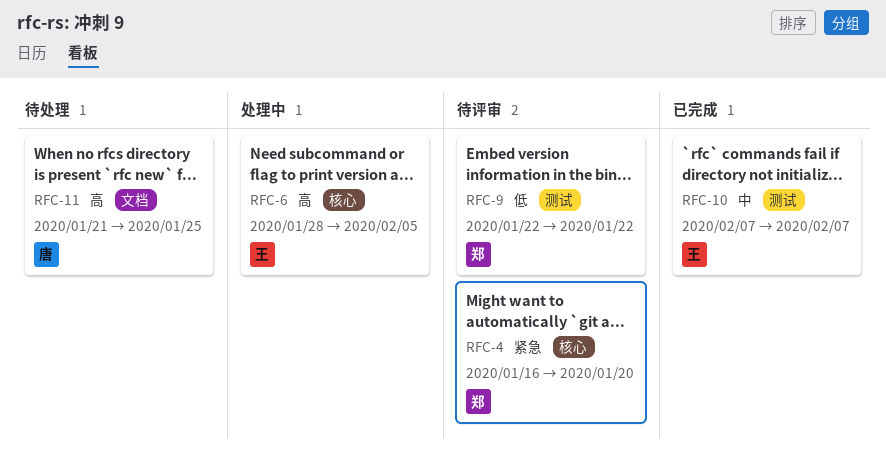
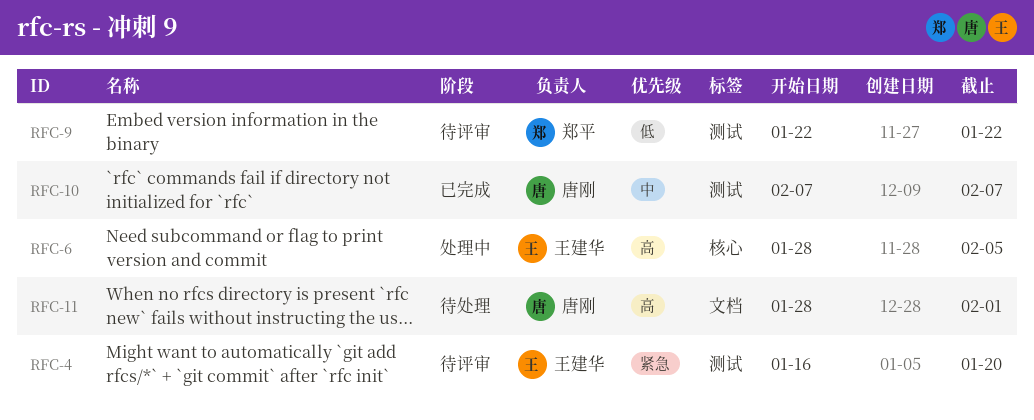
RFC-4, owner: 郑平 -> 王建华
RFC-4, label: 核心 -> 测试
RFC-10, owner: 王建华 -> 唐刚
RFC-11, start: Jan 21 -> Jan 28
RFC-11, due: Jan 25 -> Feb 1

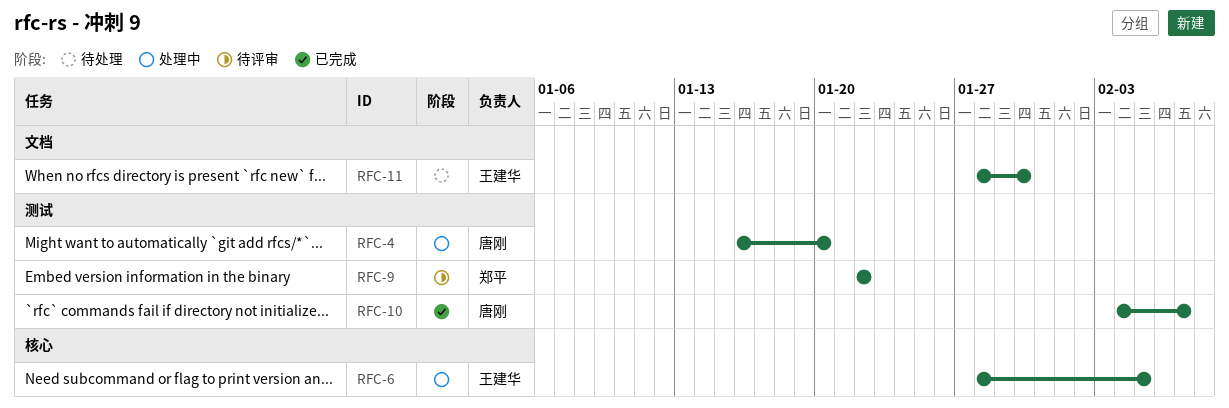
RFC-4, status: 待评审 -> 处理中
RFC-4, owner: 王建华 -> 唐刚
RFC-10, start: Feb 7 -> Feb 4
RFC-11, owner: 唐刚 -> 王建华
RFC-11, due: Feb 1 -> Jan 30

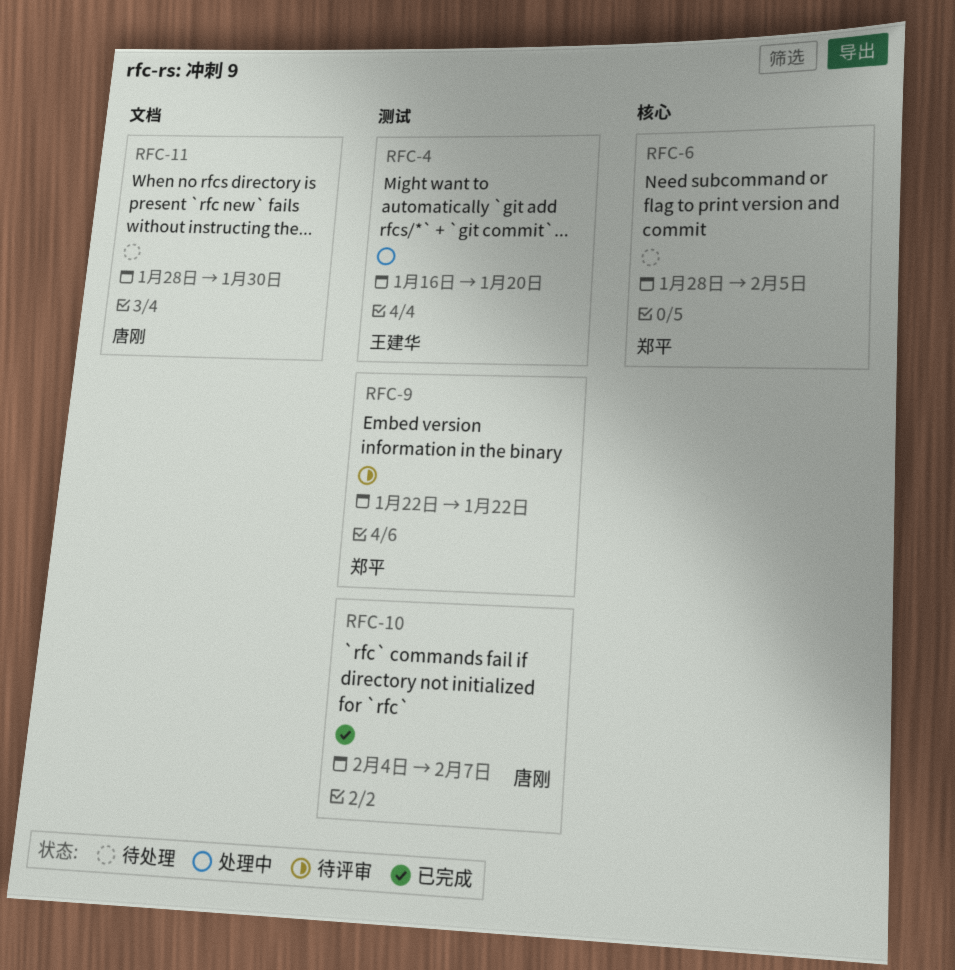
RFC-4, owner: 唐刚 -> 王建华
RFC-6, status: 处理中 -> 待处理
RFC-6, owner: 王建华 -> 郑平
RFC-11, owner: 王建华 -> 唐刚

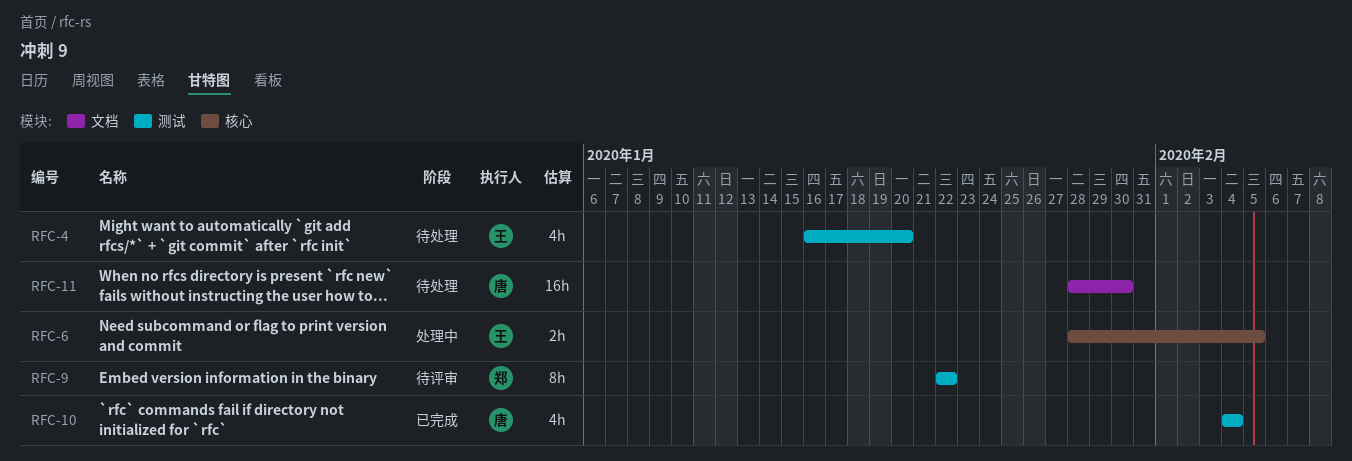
RFC-4, status: 处理中 -> 待处理
RFC-6, status: 待处理 -> 处理中
RFC-6, owner: 郑平 -> 王建华
RFC-10, due: Feb 7 -> Feb 4

